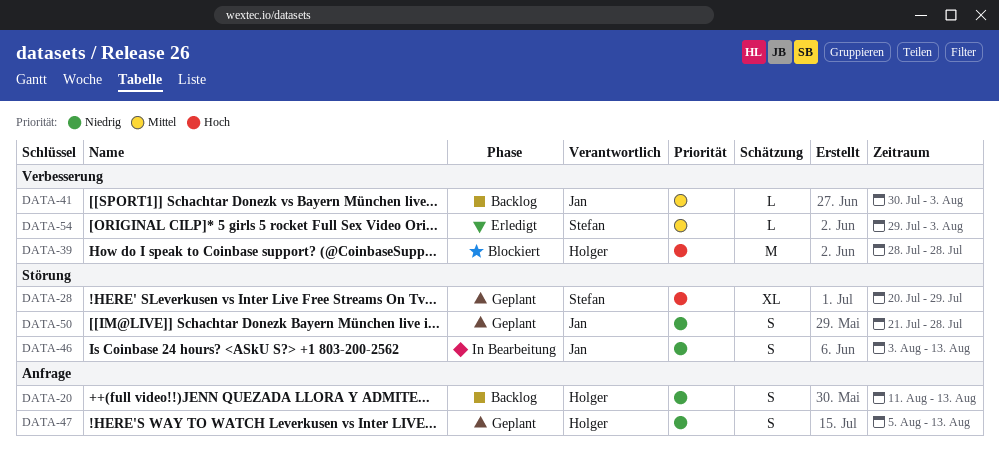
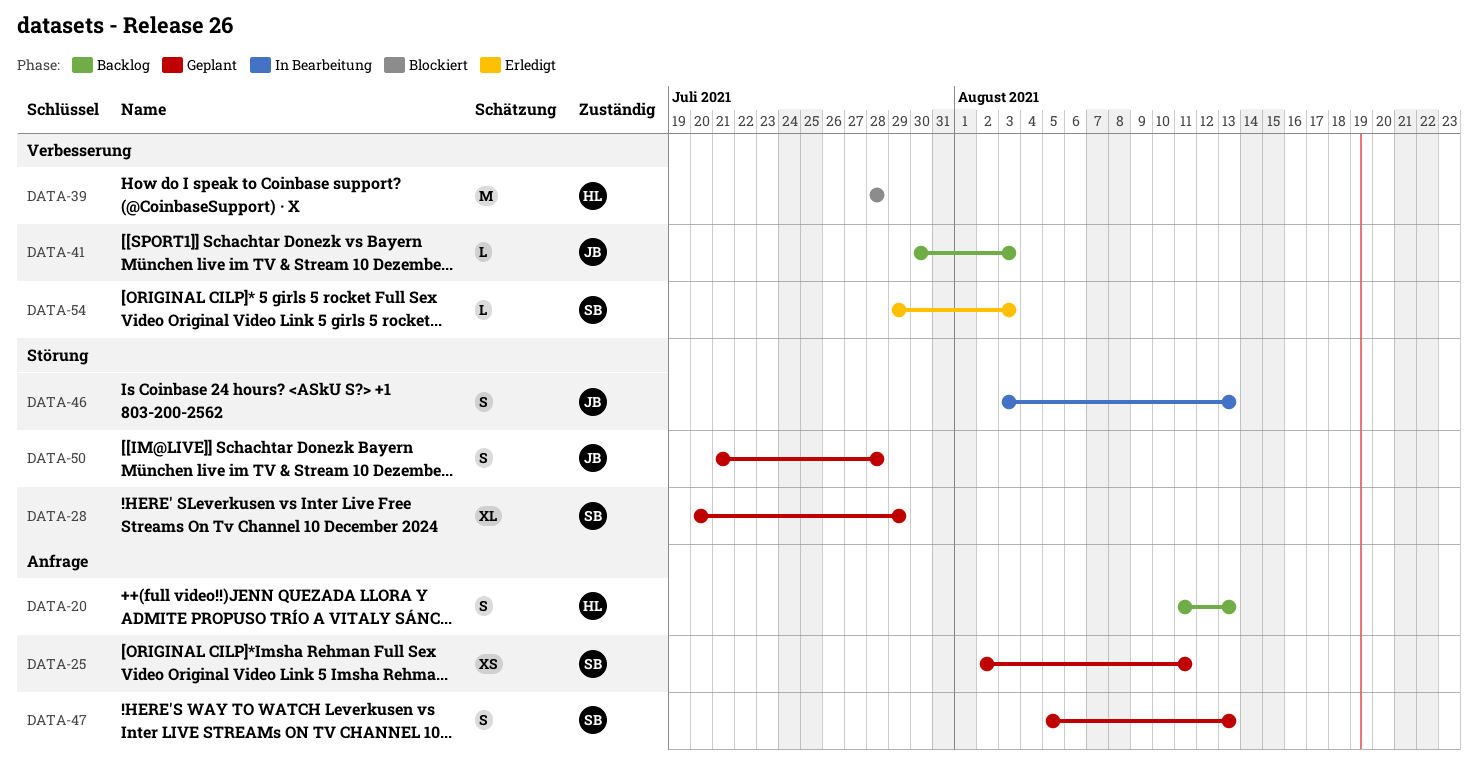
DATA-25: none -> present
DATA-47, owner: Holger -> Stefan

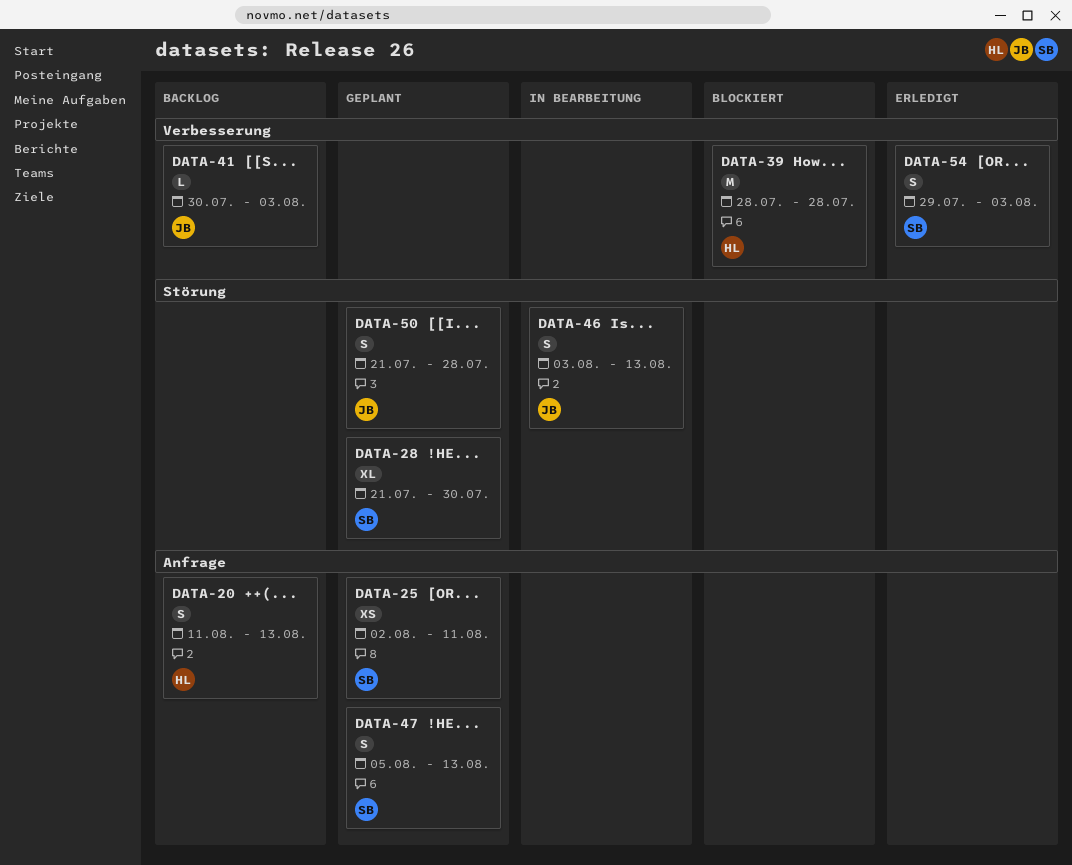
DATA-28, start: Jul 20 -> Jul 21
DATA-28, due: Jul 29 -> Jul 30
DATA-54, estimate: L -> S

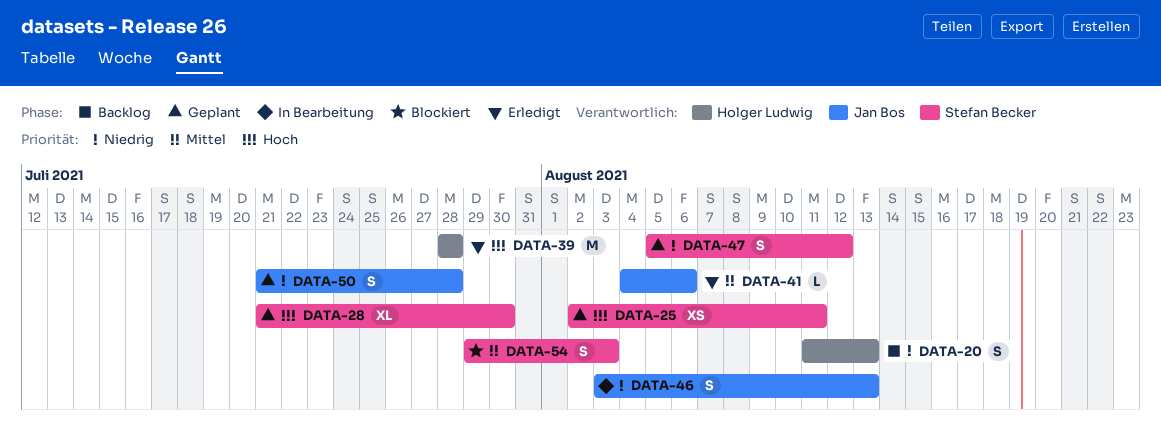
DATA-39, status: Blockiert -> Erledigt
DATA-41, status: Backlog -> Erledigt
DATA-41, start: Jul 30 -> Aug 4
DATA-41, due: Aug 3 -> Aug 6
DATA-47, due: Aug 13 -> Aug 12
DATA-54, status: Erledigt -> Blockiert

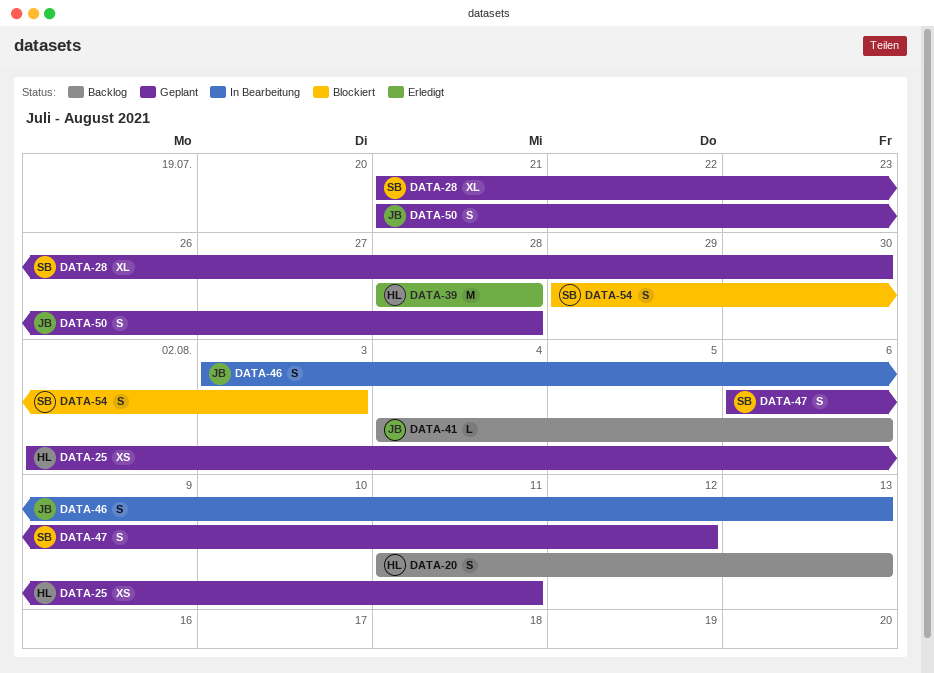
DATA-25, owner: Stefan Becker -> Holger Ludwig
DATA-41, status: Erledigt -> Backlog
DATA-47, start: Aug 5 -> Aug 6

